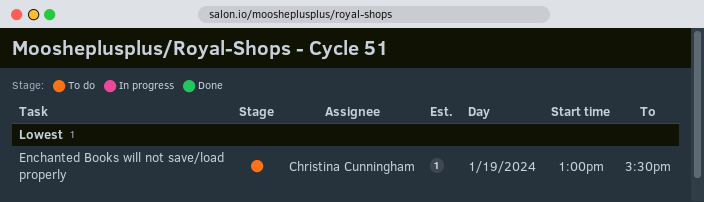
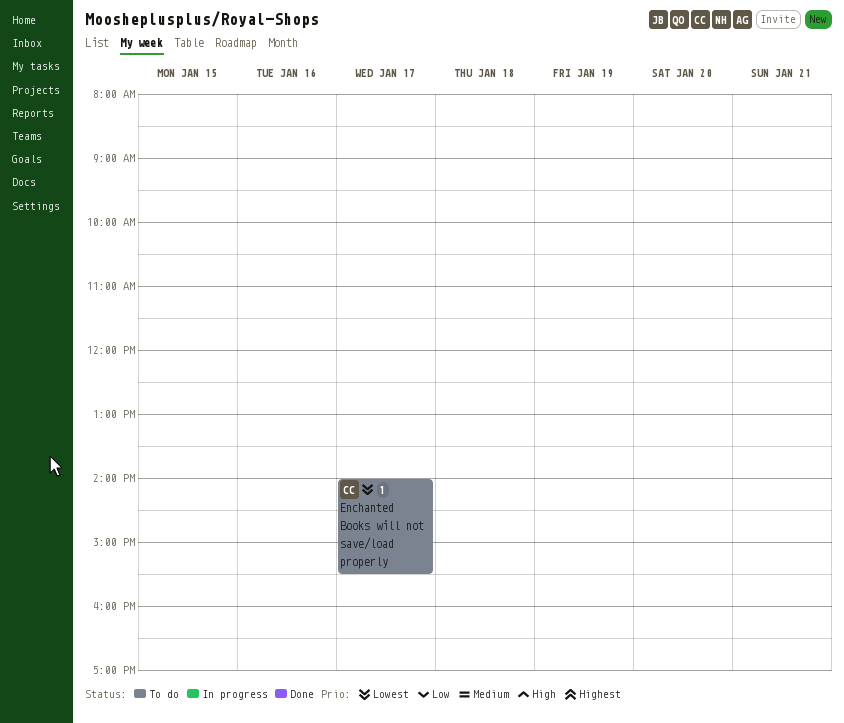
Enchanted Books will not save/load properly, day: Jan 19 -> Jan 17
Enchanted Books will not save/load properly, begins: 13:00 -> 14:00

